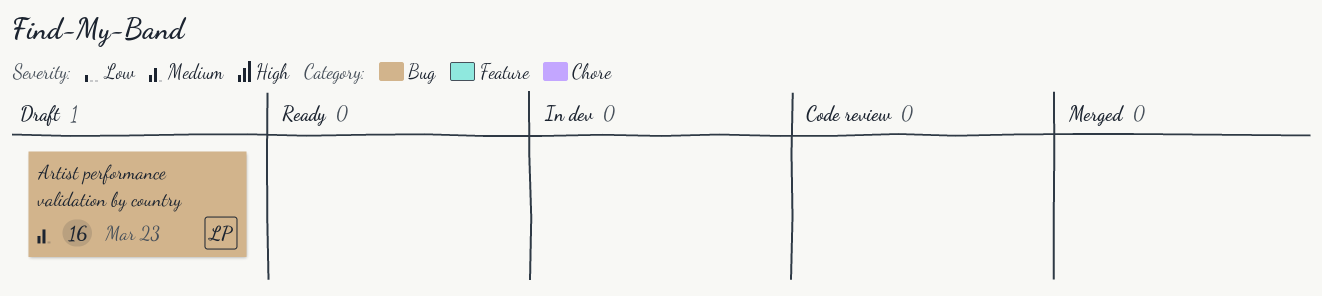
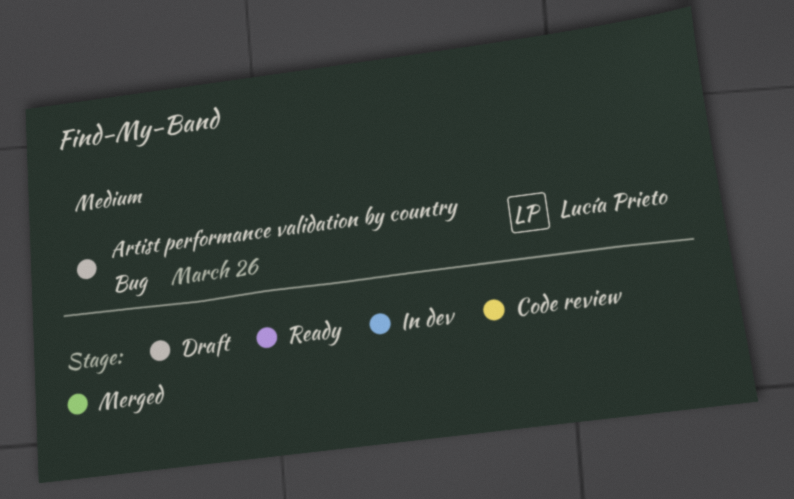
Artist performance validation by country, due: Mar 23 -> Mar 26

